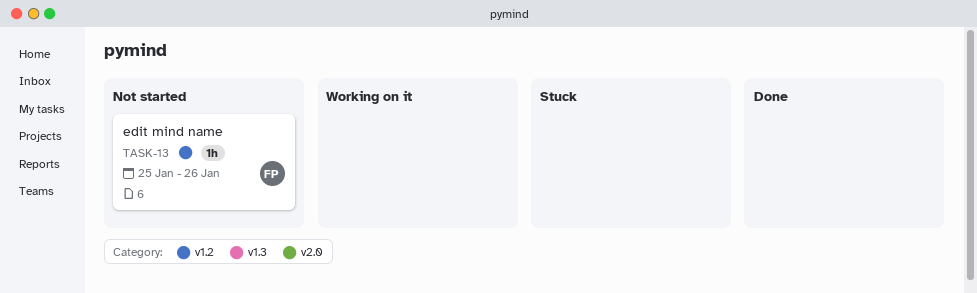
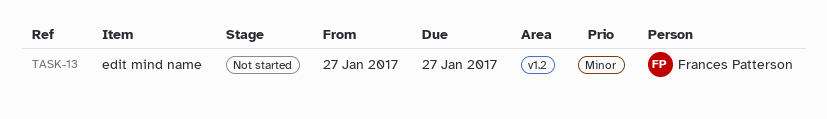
TASK-13, start: Jan 25 -> Jan 27
TASK-13, due: Jan 26 -> Jan 27

